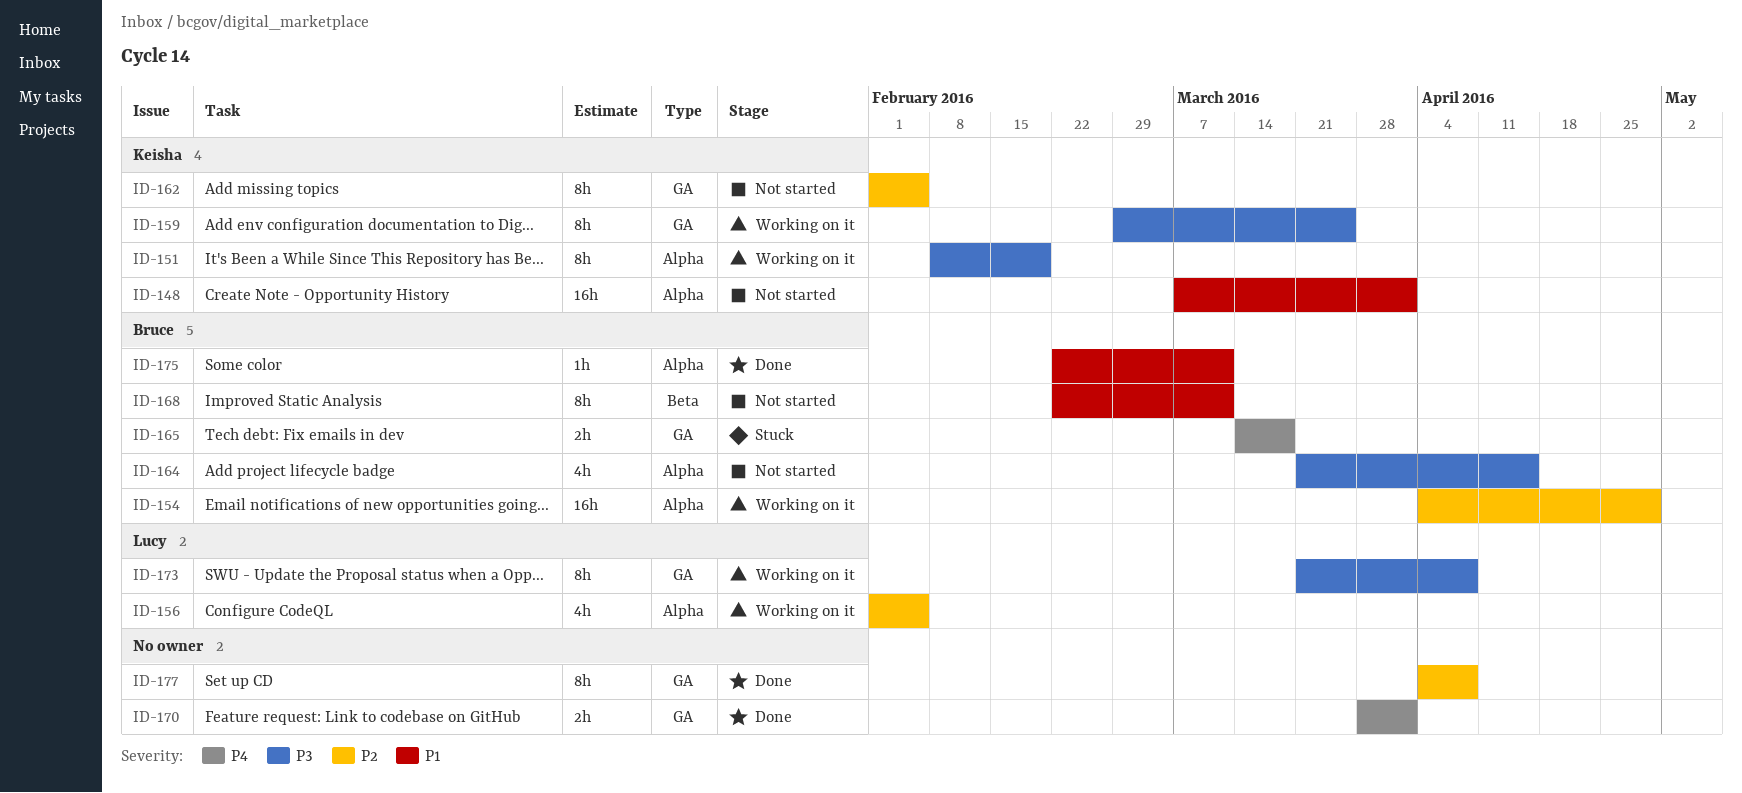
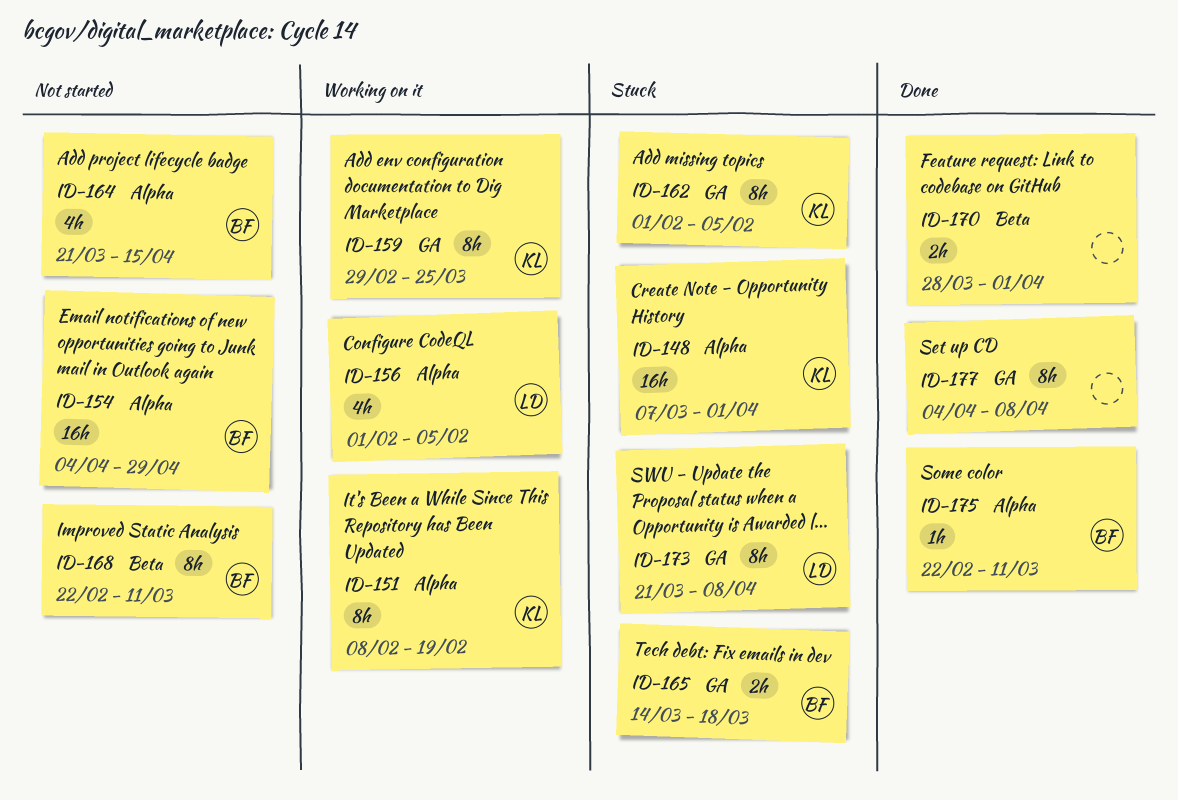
ID-148, status: Not started -> Stuck
ID-154, status: Working on it -> Not started
ID-162, status: Not started -> Stuck
ID-170, label: GA -> Beta
ID-173, status: Working on it -> Stuck

